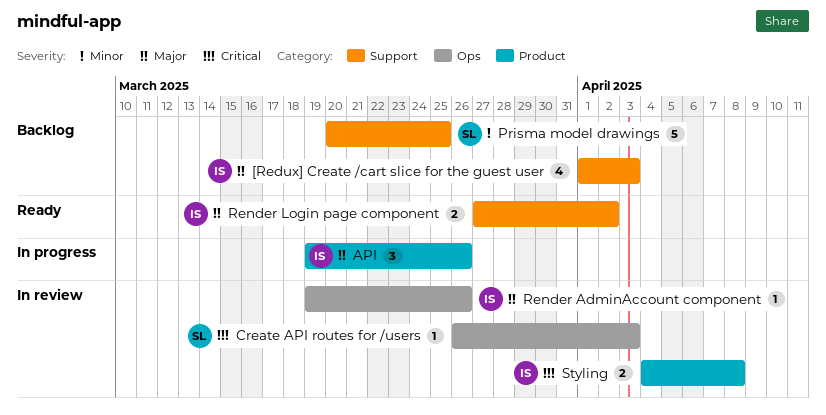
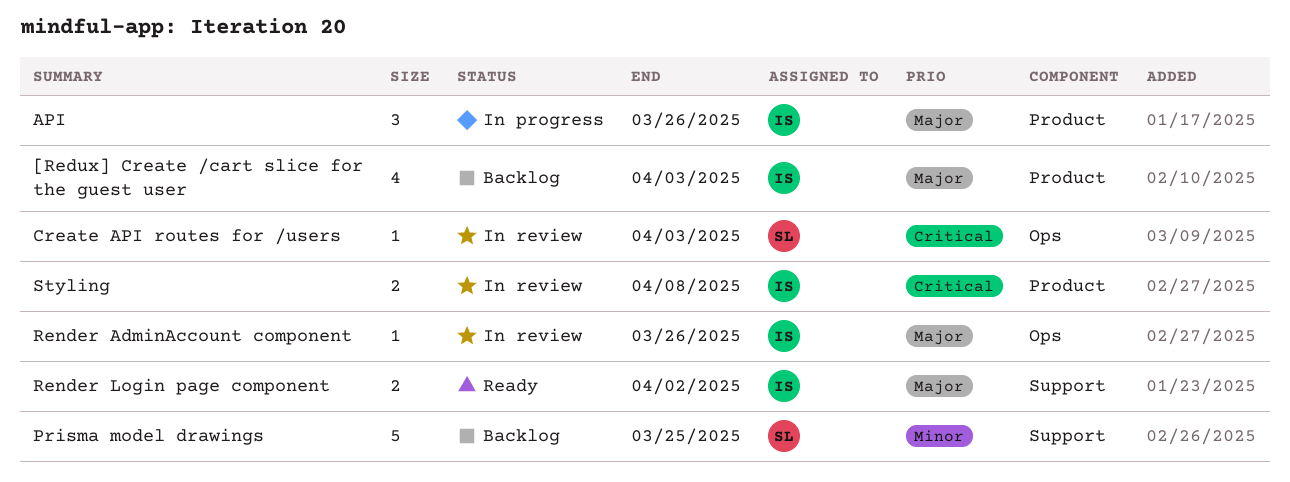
[Redux] Create /cart slice for the guest user, label: Support -> Product

